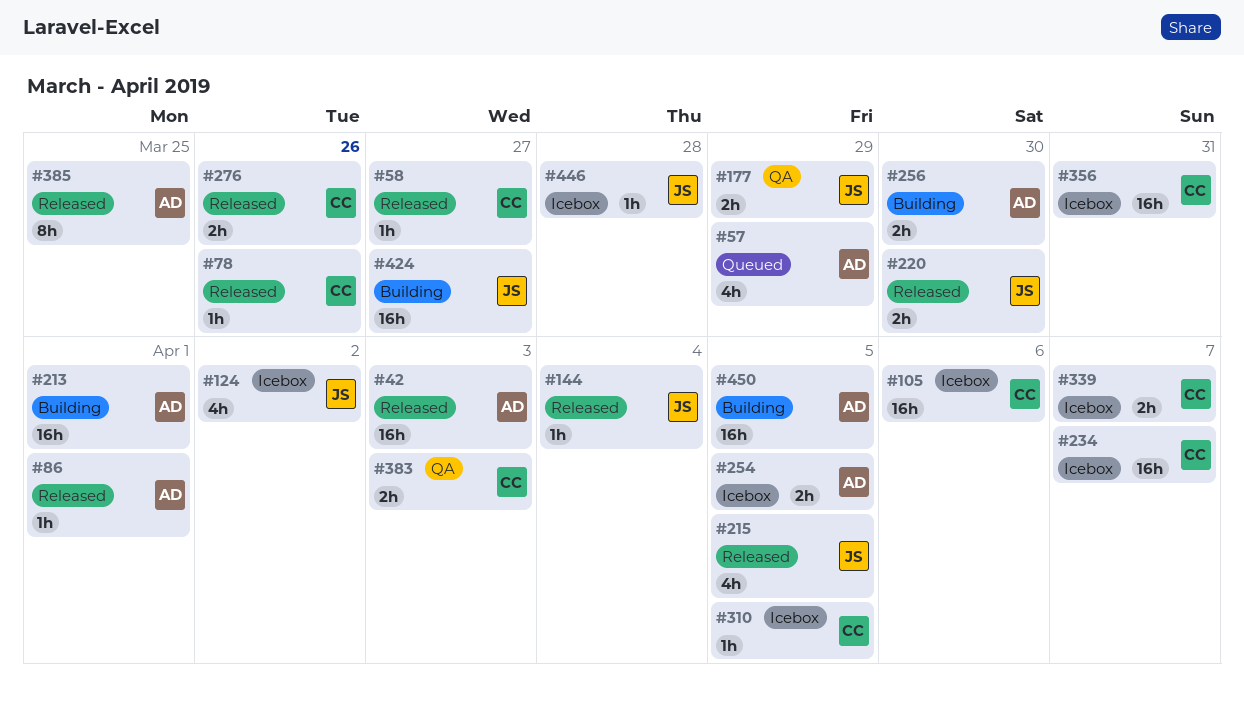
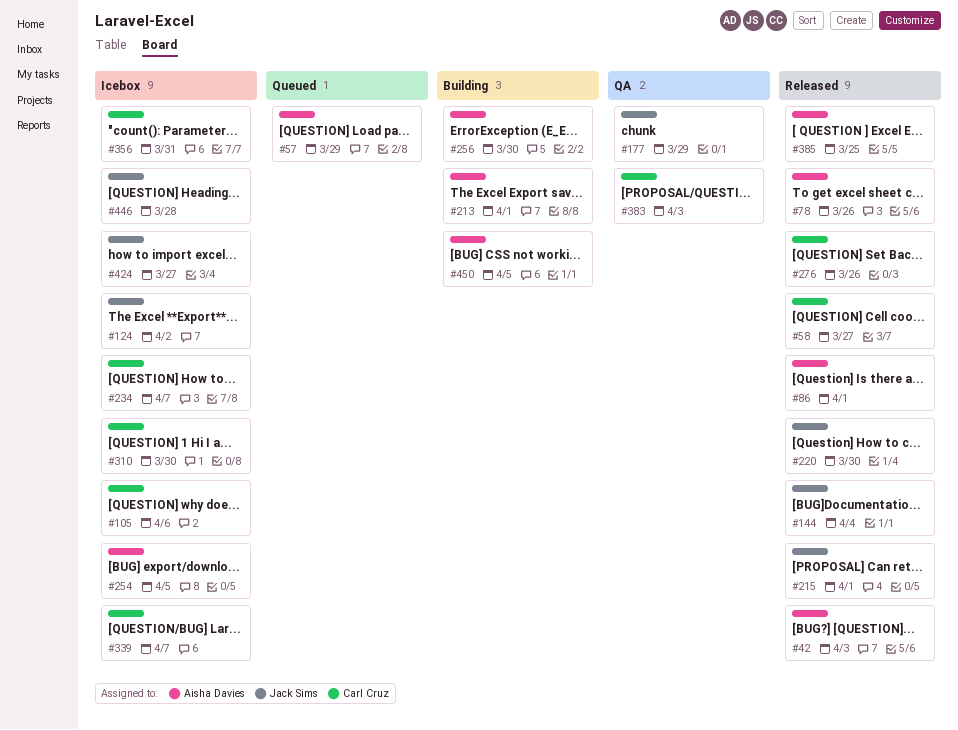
#78, owner: Carl Cruz -> Aisha Davies
#215, due: Apr 5 -> Apr 1
#310, due: Apr 5 -> Mar 30
#424, status: Building -> Icebox

